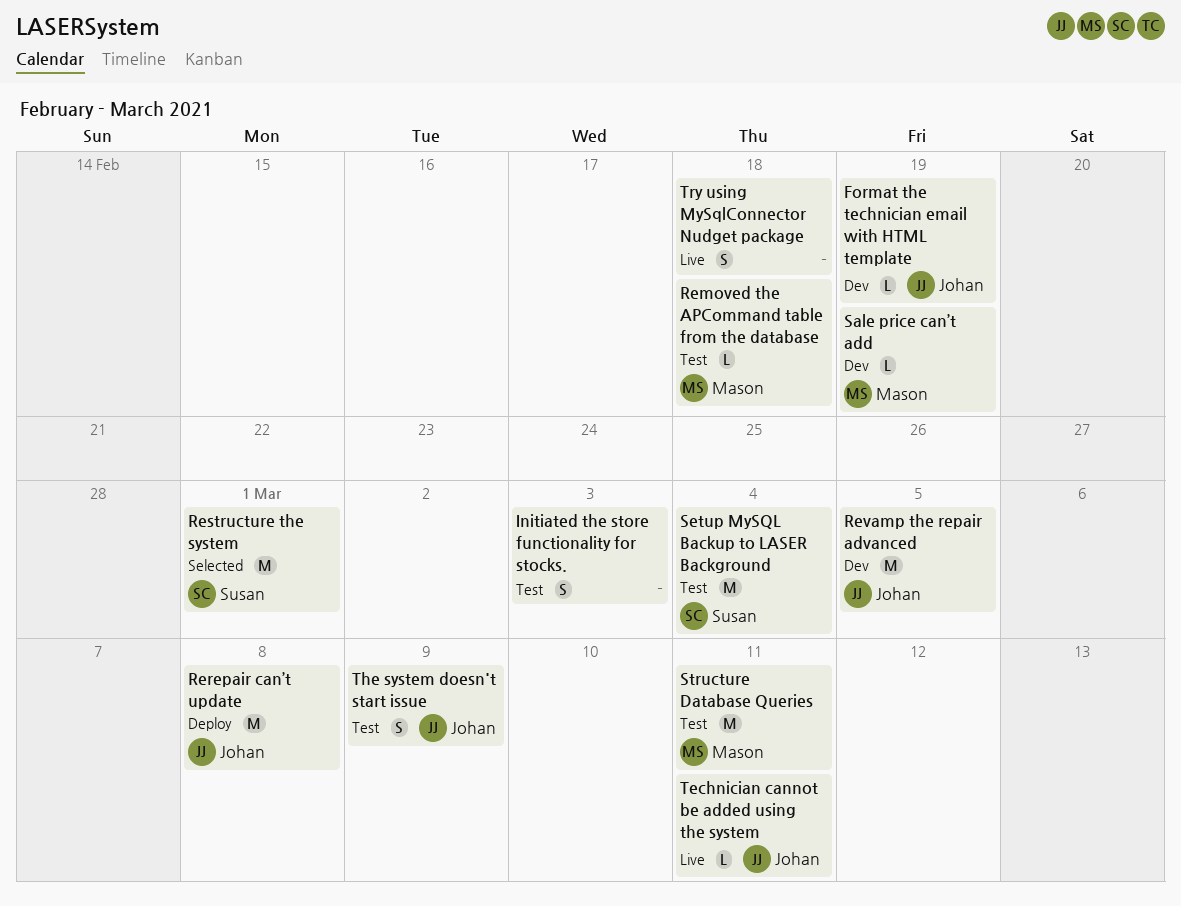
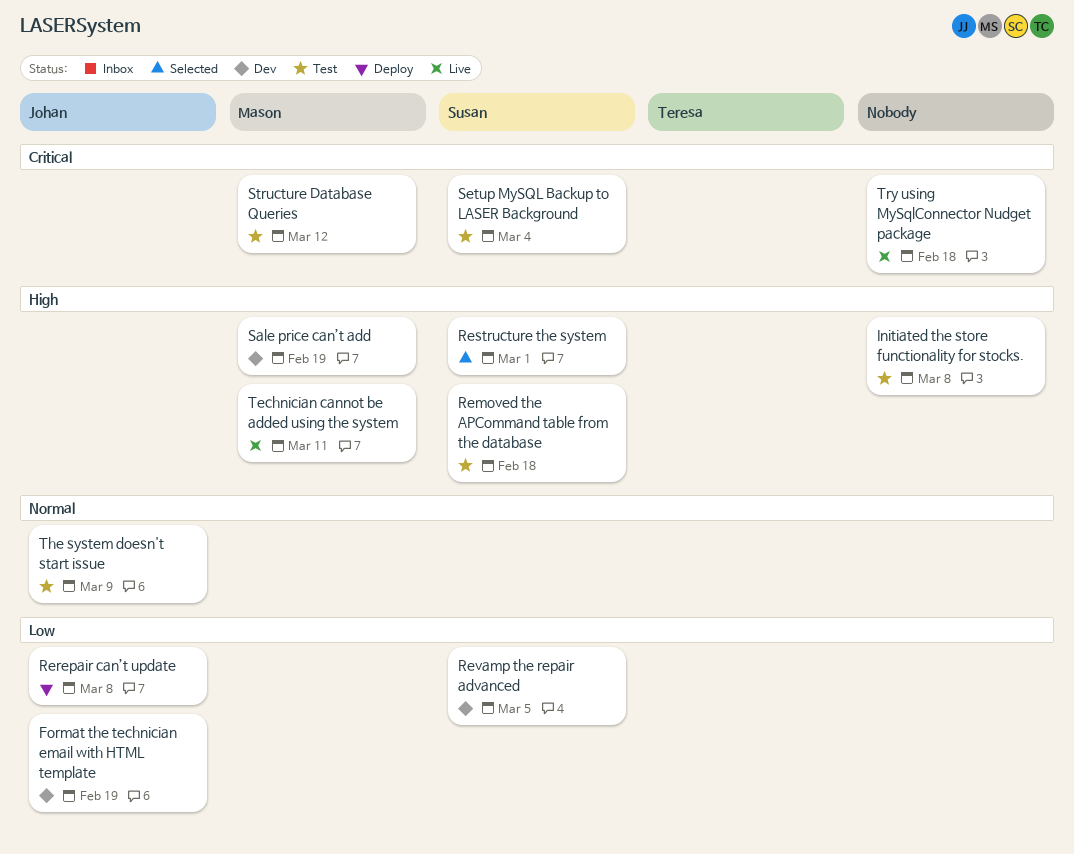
Initiated the store functionality for stocks., due: Mar 3 -> Mar 8
Removed the APCommand table from the database, owner: Mason -> Susan
Revamp the repair advanced, owner: Johan -> Susan
Structure Database Queries, due: Mar 11 -> Mar 12
Technician cannot be added using the system, owner: Johan -> Mason

